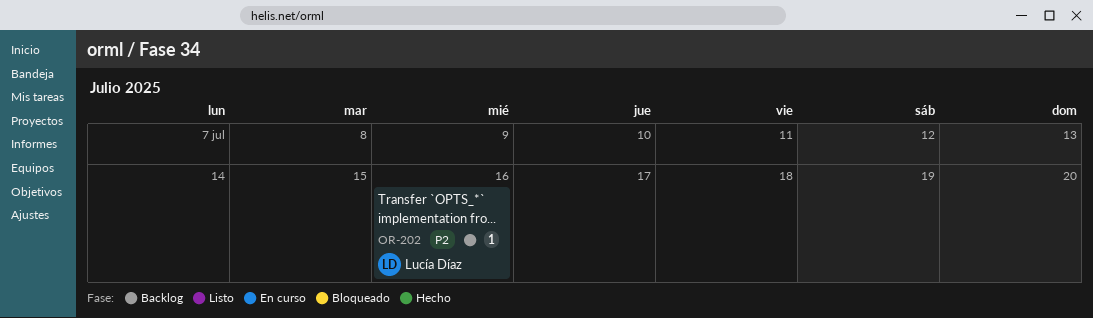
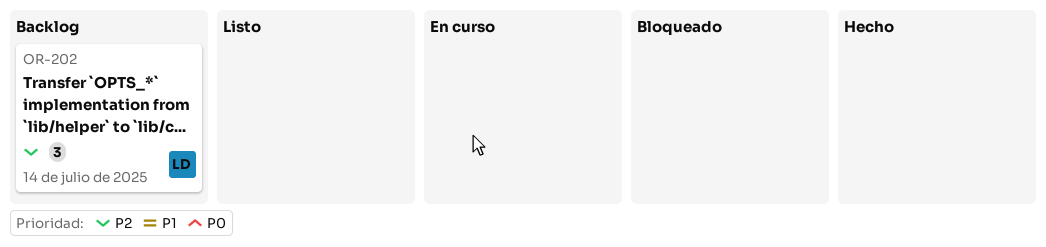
OR-202, estimate: 1 -> 3
OR-202, due: Jul 16 -> Jul 14

